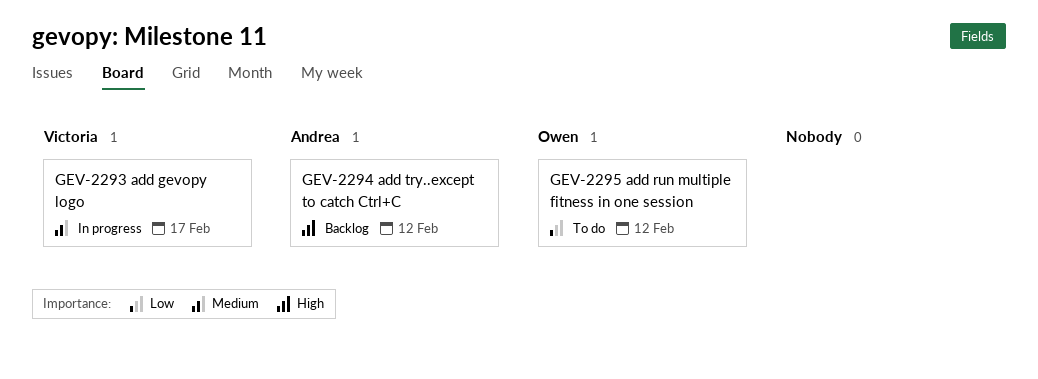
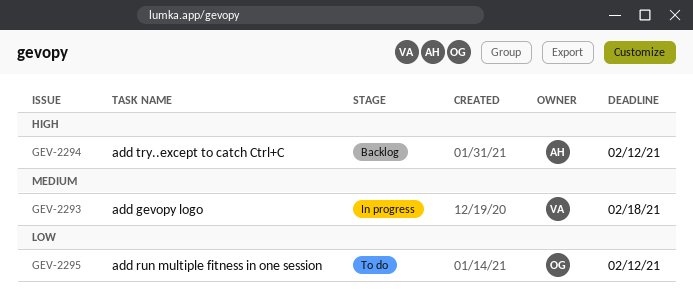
GEV-2293, due: Feb 17 -> Feb 18

